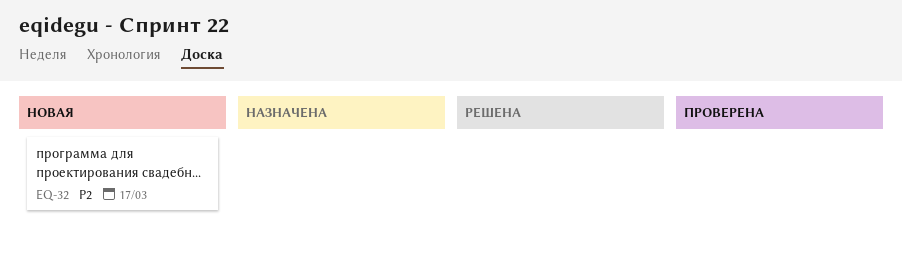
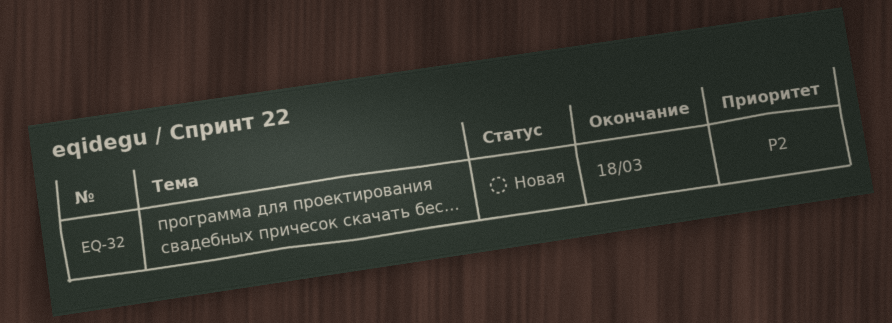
EQ-32, due: Mar 17 -> Mar 18

